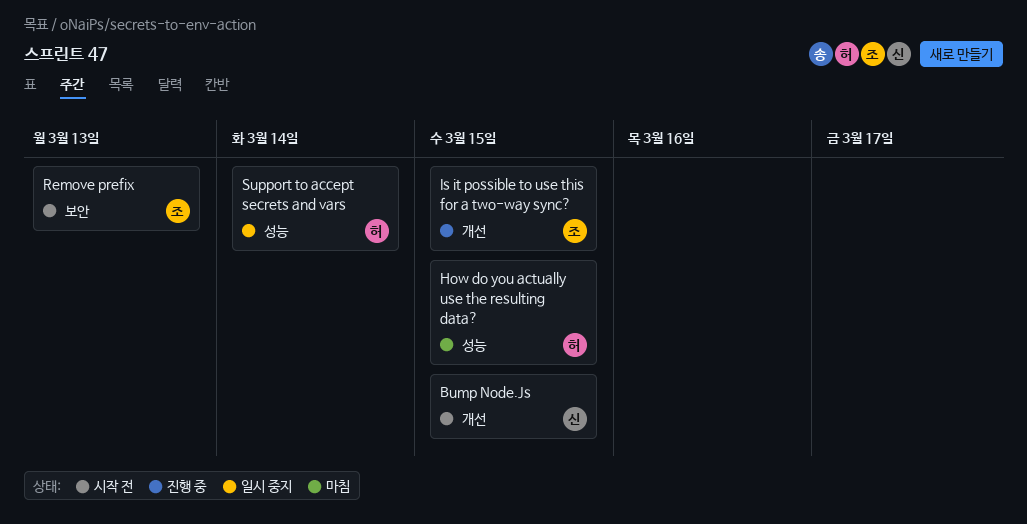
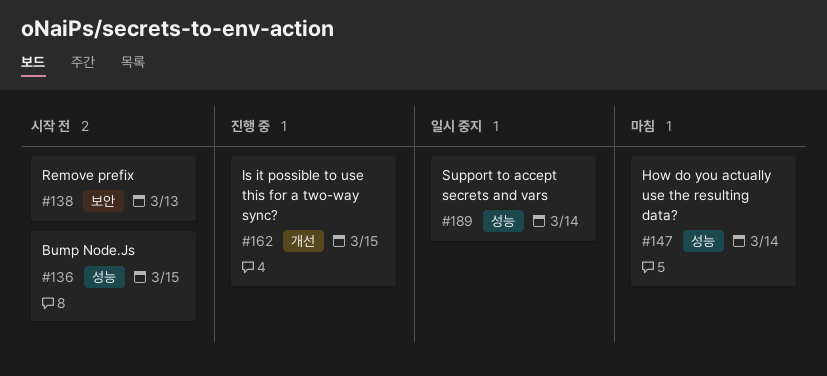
Bump Node.Js, label: 개선 -> 성능
How do you actually use the resulting data?, due: Mar 15 -> Mar 14

